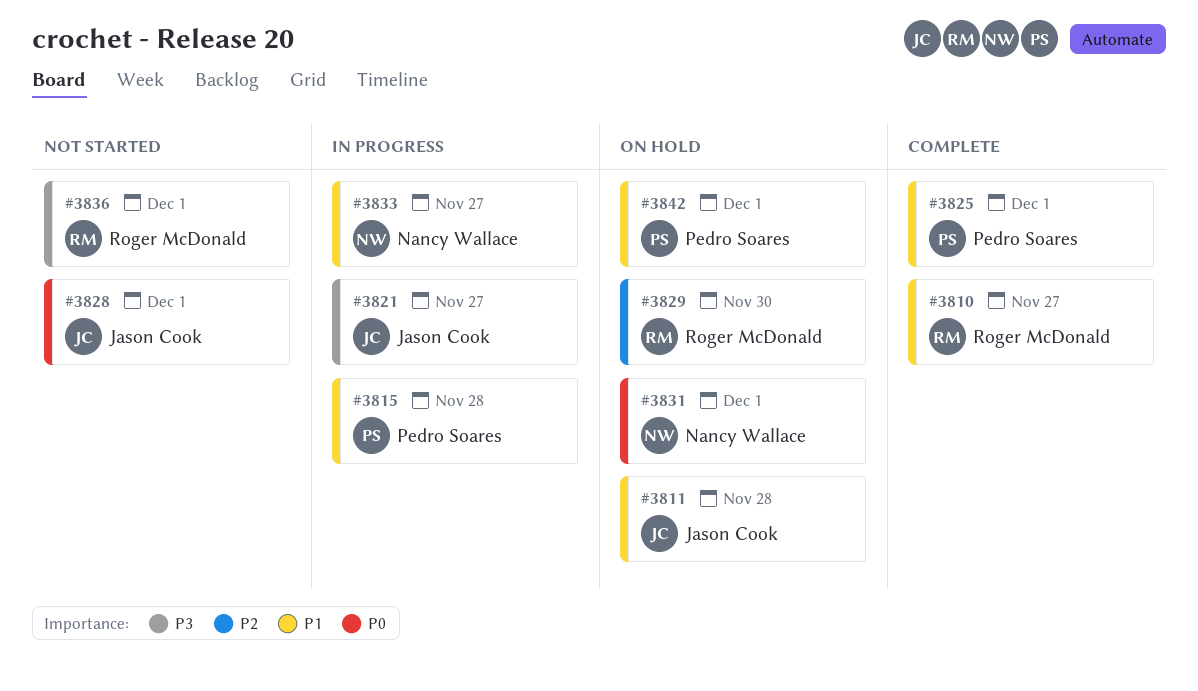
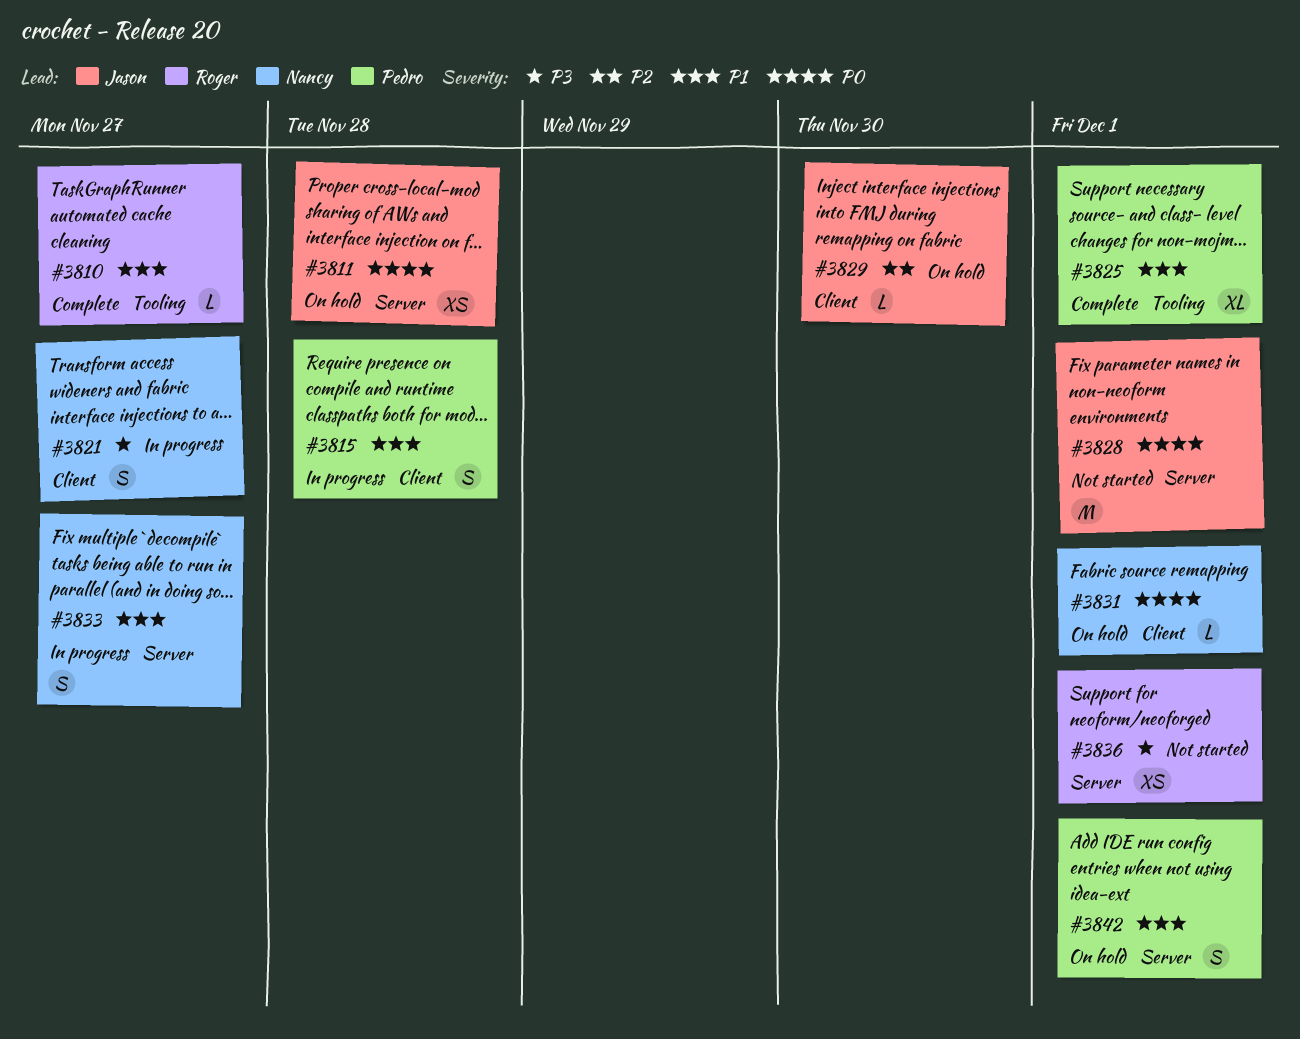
#3811, priority: P1 -> P0
#3821, owner: Jason Cook -> Nancy Wallace
#3829, owner: Roger McDonald -> Jason Cook

